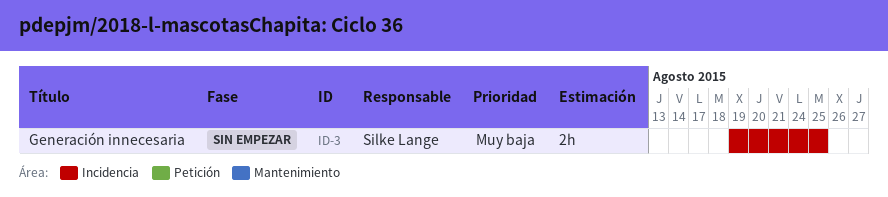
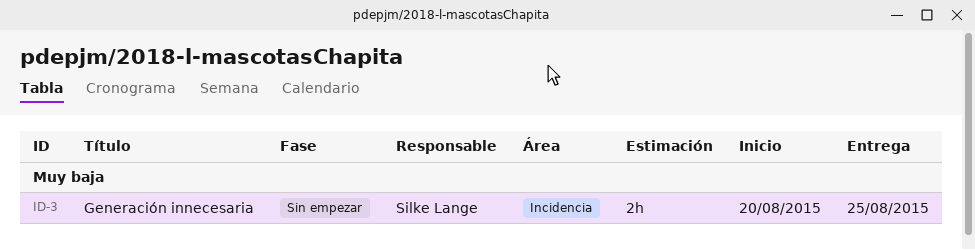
ID-3, start: Aug 19 -> Aug 20

